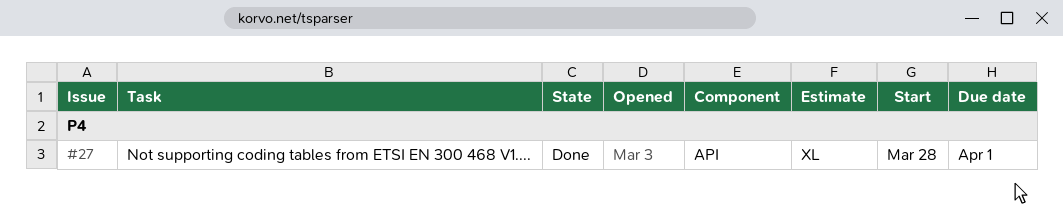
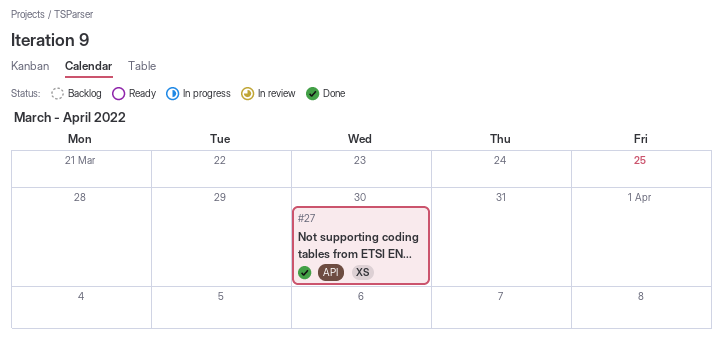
#27, estimate: XL -> XS
#27, due: Apr 1 -> Mar 30

